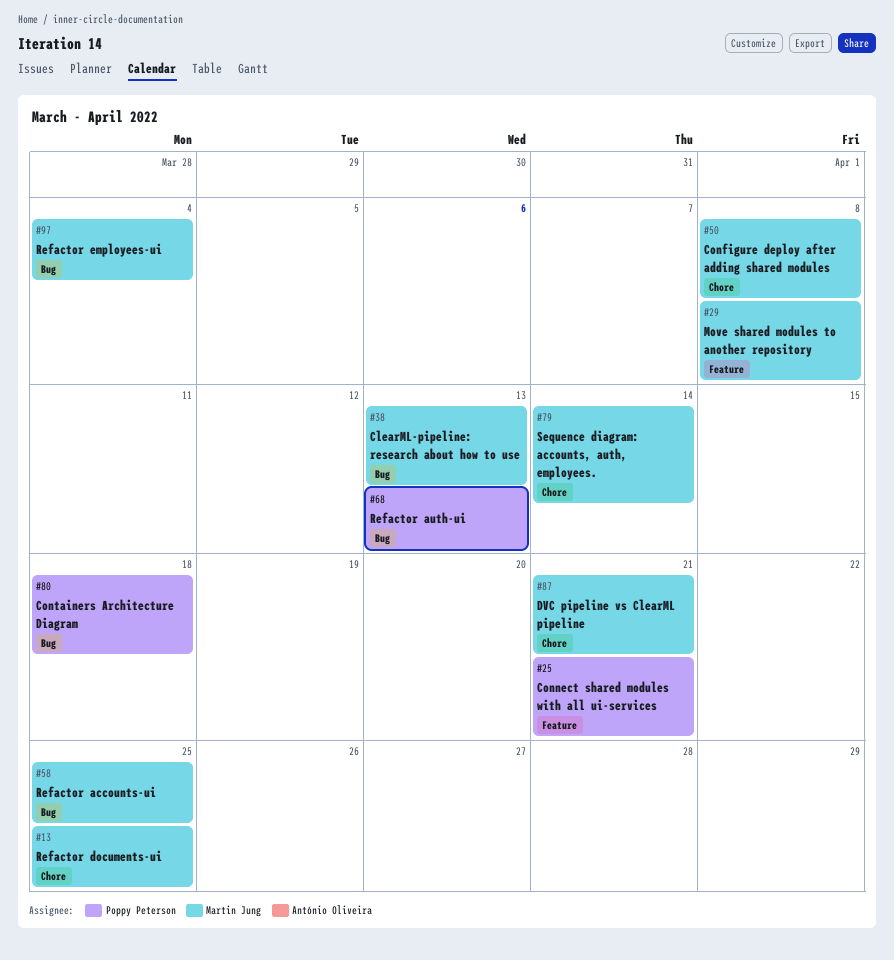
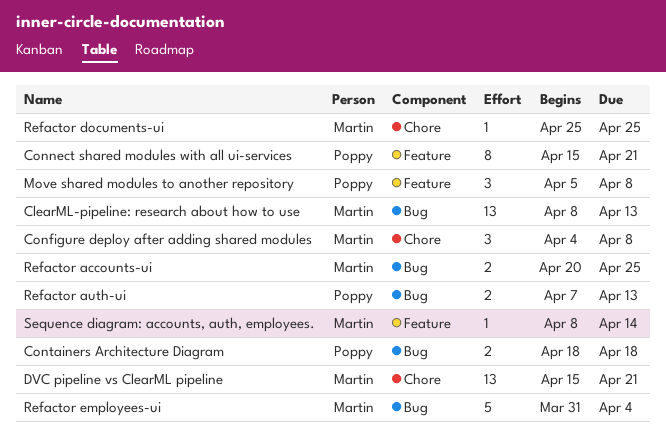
Move shared modules to another repository, owner: Martin Jung -> Poppy Peterson
Sequence diagram: accounts, auth, employees., label: Chore -> Feature

